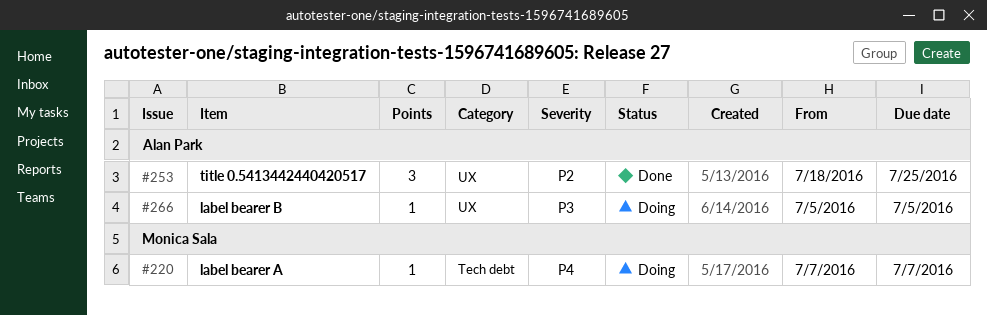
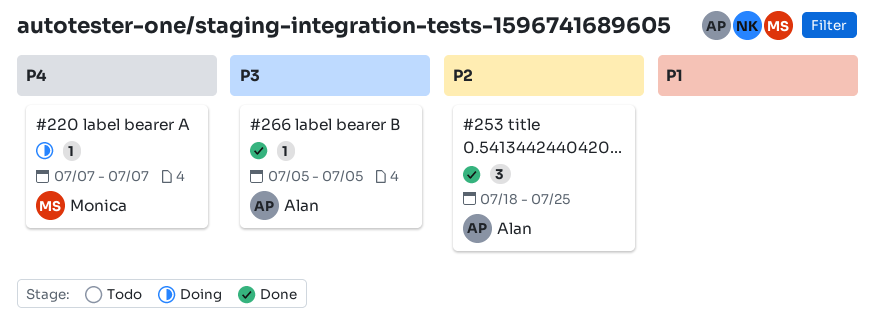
#266, status: Doing -> Done

